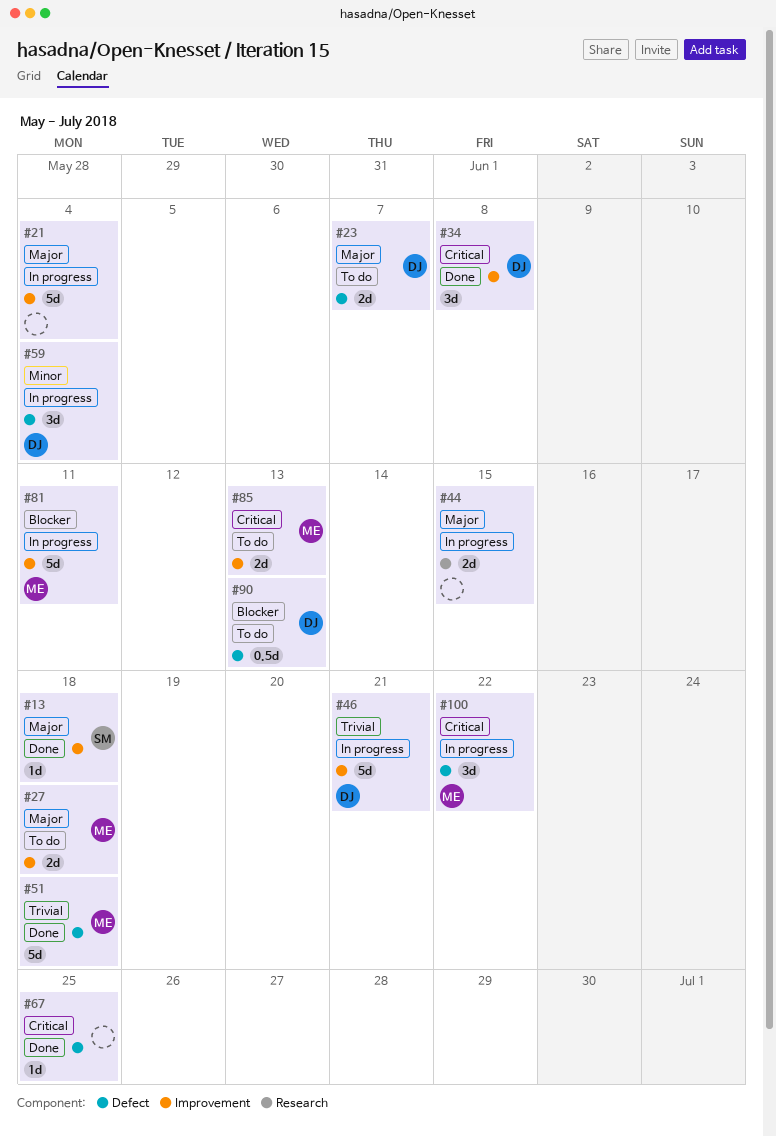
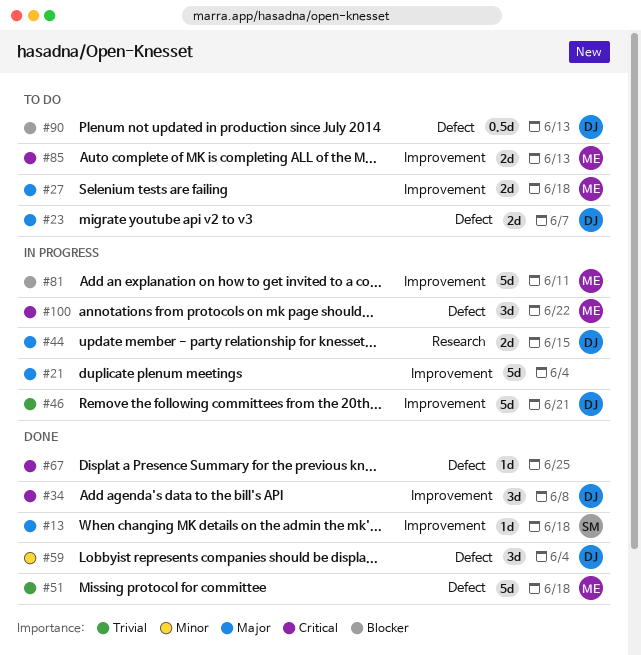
#44, owner: none -> DJ
#59, status: In progress -> Done

